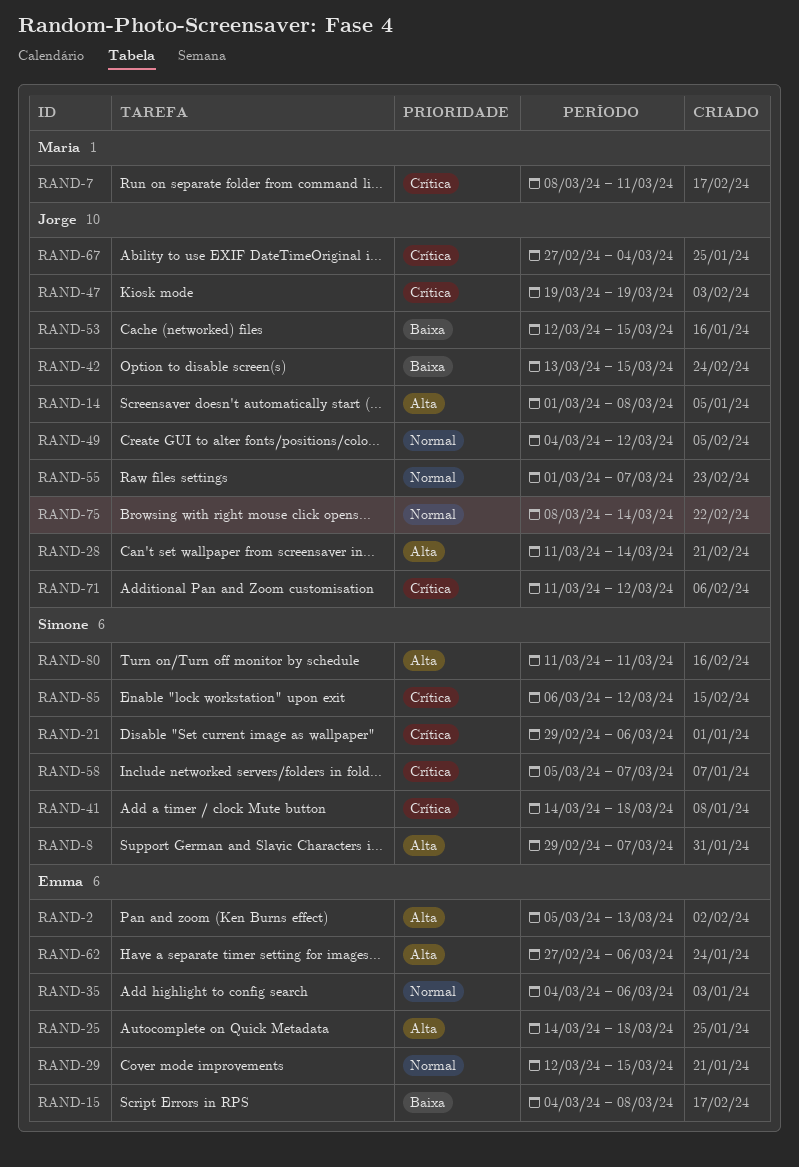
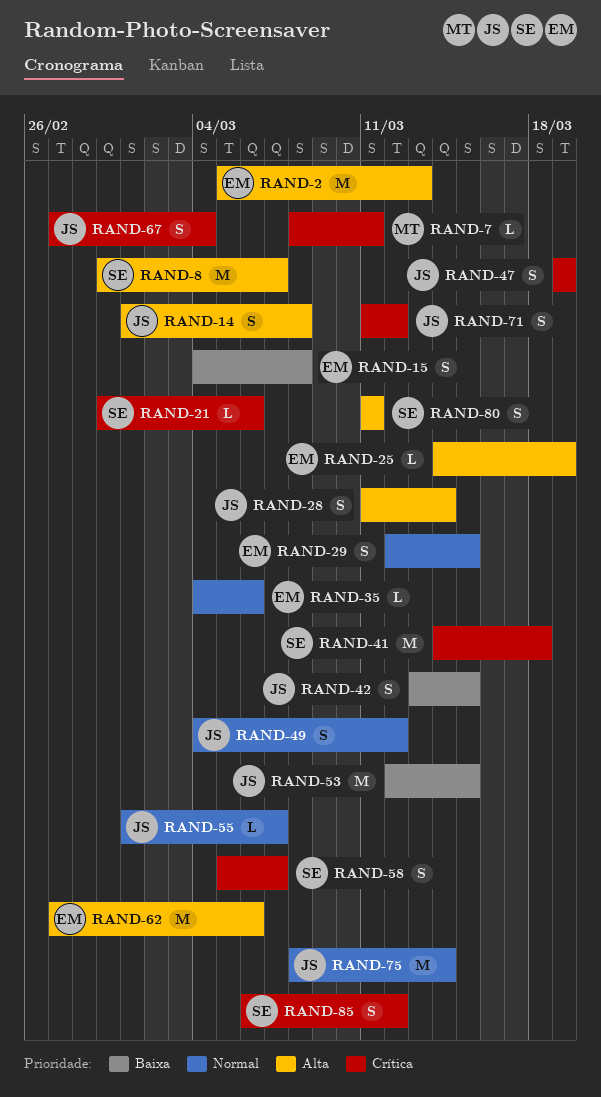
RAND-25, due: Mar 18 -> Mar 19

